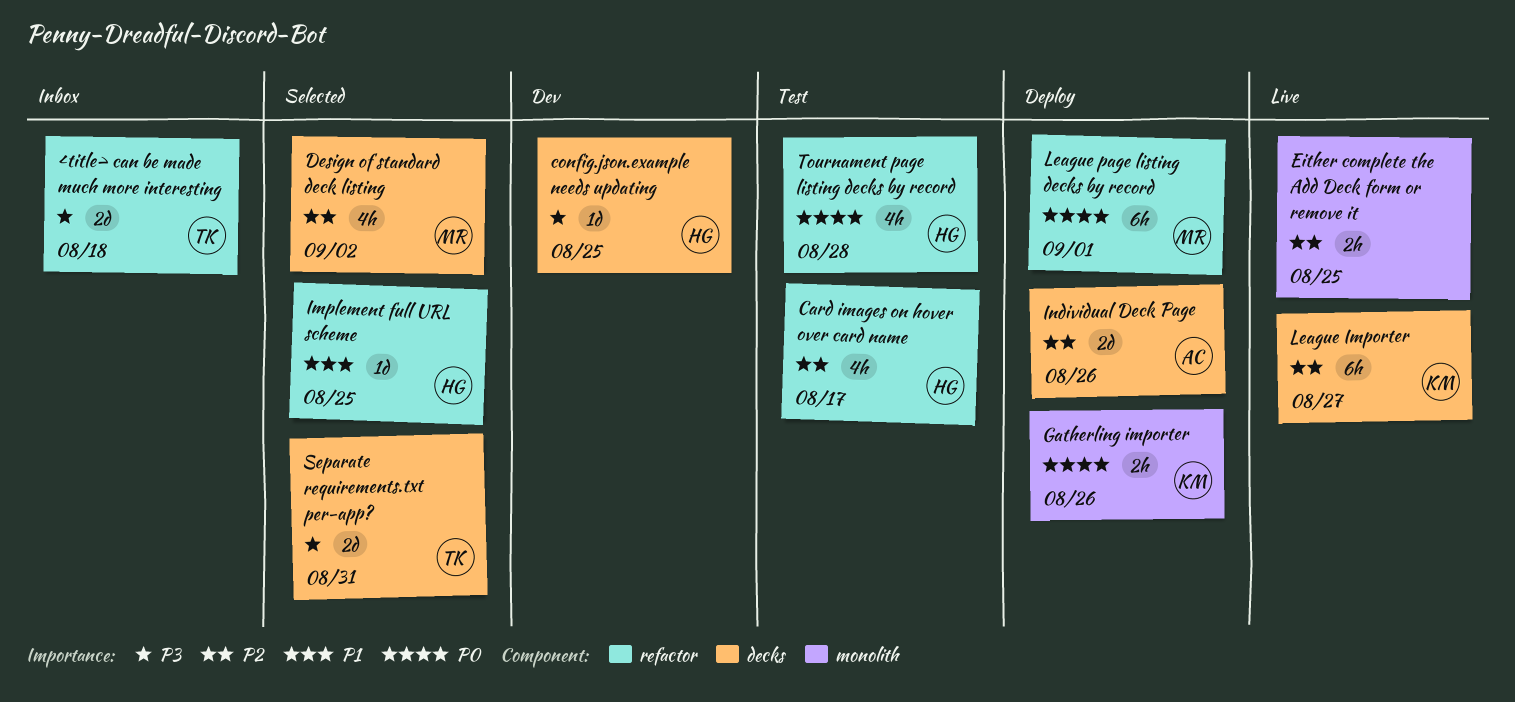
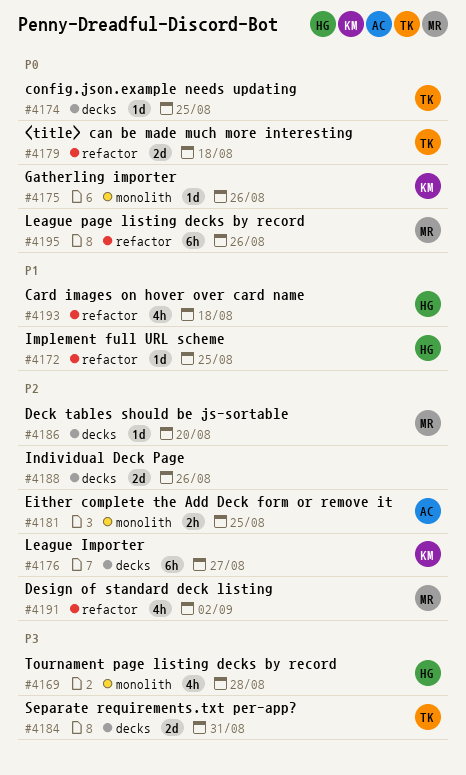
<title> can be made much more interesting, priority: P3 -> P0
Card images on hover over card name, priority: P2 -> P1
Card images on hover over card name, due: Aug 17 -> Aug 18
config.json.example needs updating, owner: HG -> TK
config.json.example needs updating, priority: P3 -> P0
Deck tables should be js-sortable: none -> present
Design of standard deck listing, label: decks -> refactor
Either complete the Add Deck form or remove it, owner: none -> AC
Gatherling importer, estimate: 2h -> 1d
Individual Deck Page, owner: AC -> none
League page listing decks by record, due: Sep 1 -> Aug 26
Tournament page listing decks by record, priority: P0 -> P3
Tournament page listing decks by record, label: refactor -> monolith

